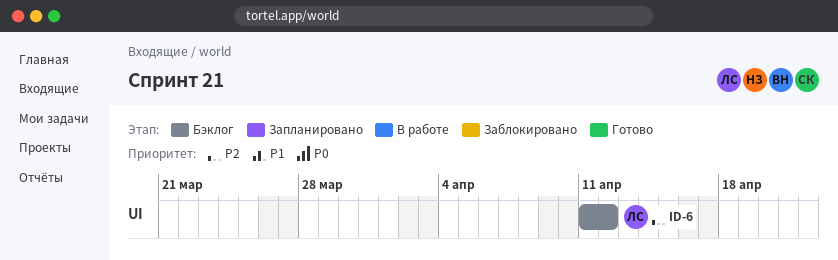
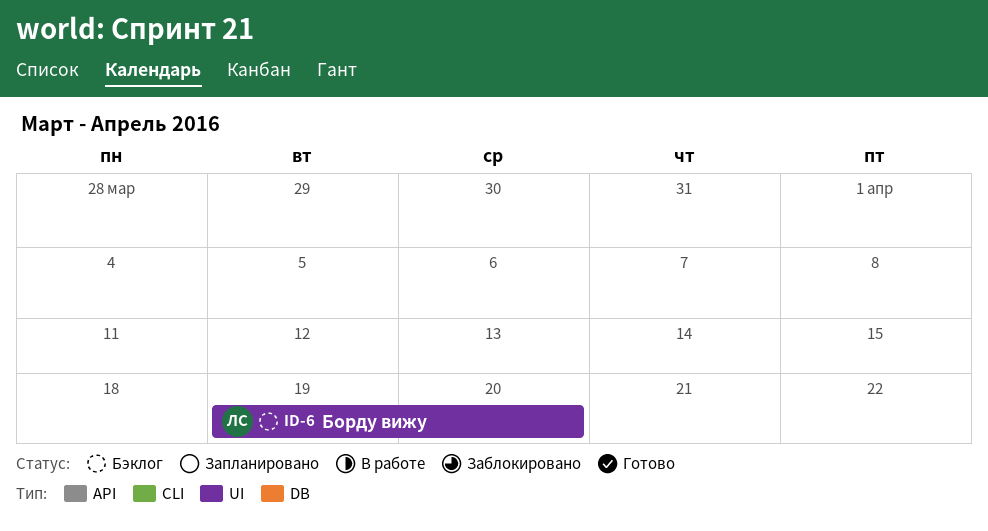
ID-6, start: Apr 11 -> Apr 19
ID-6, due: Apr 12 -> Apr 20

